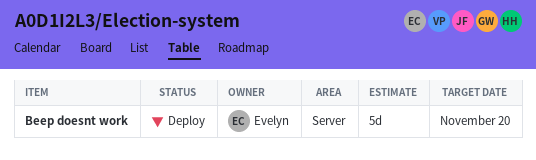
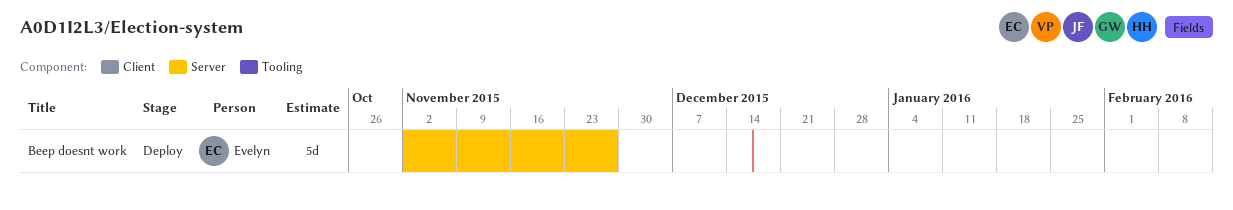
Beep doesnt work, due: Nov 20 -> Nov 27

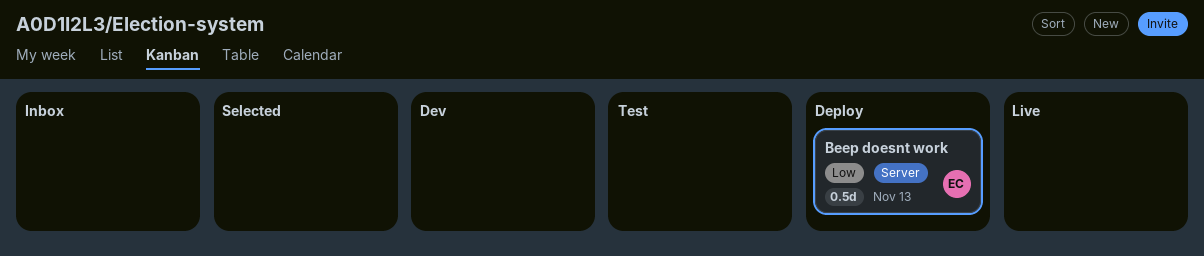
Beep doesnt work, estimate: 5d -> 0.5d
Beep doesnt work, due: Nov 27 -> Nov 13

